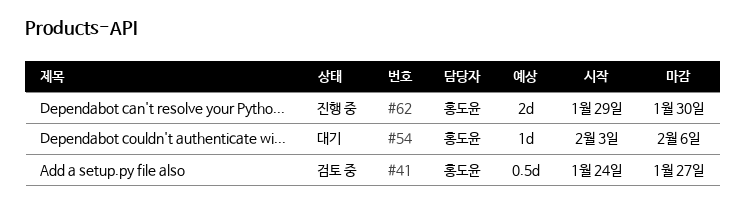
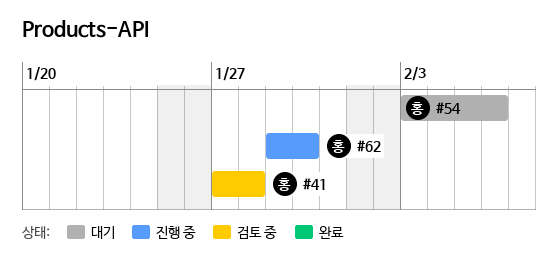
#41, start: Jan 24 -> Jan 27
#41, due: Jan 27 -> Jan 28

